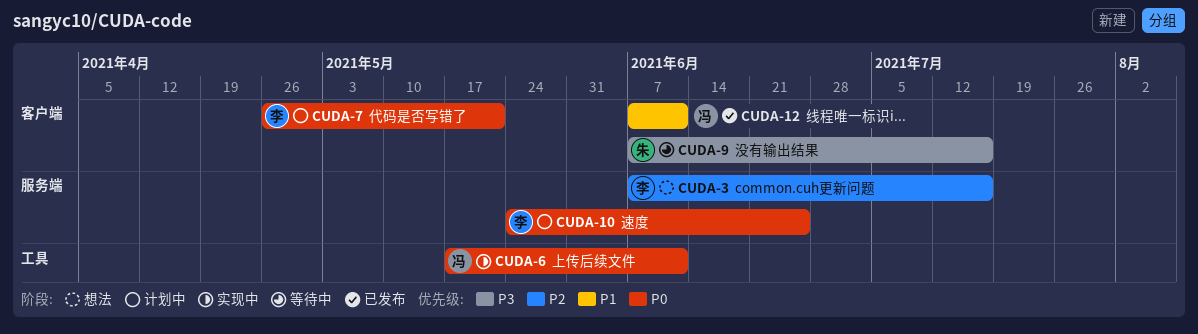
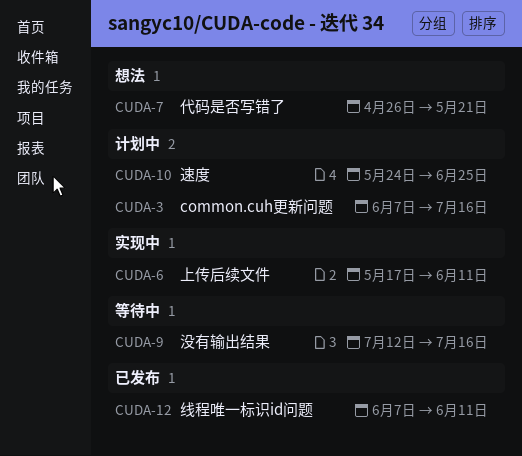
CUDA-3, status: 想法 -> 计划中
CUDA-7, status: 计划中 -> 想法
CUDA-9, start: Jun 7 -> Jul 12

